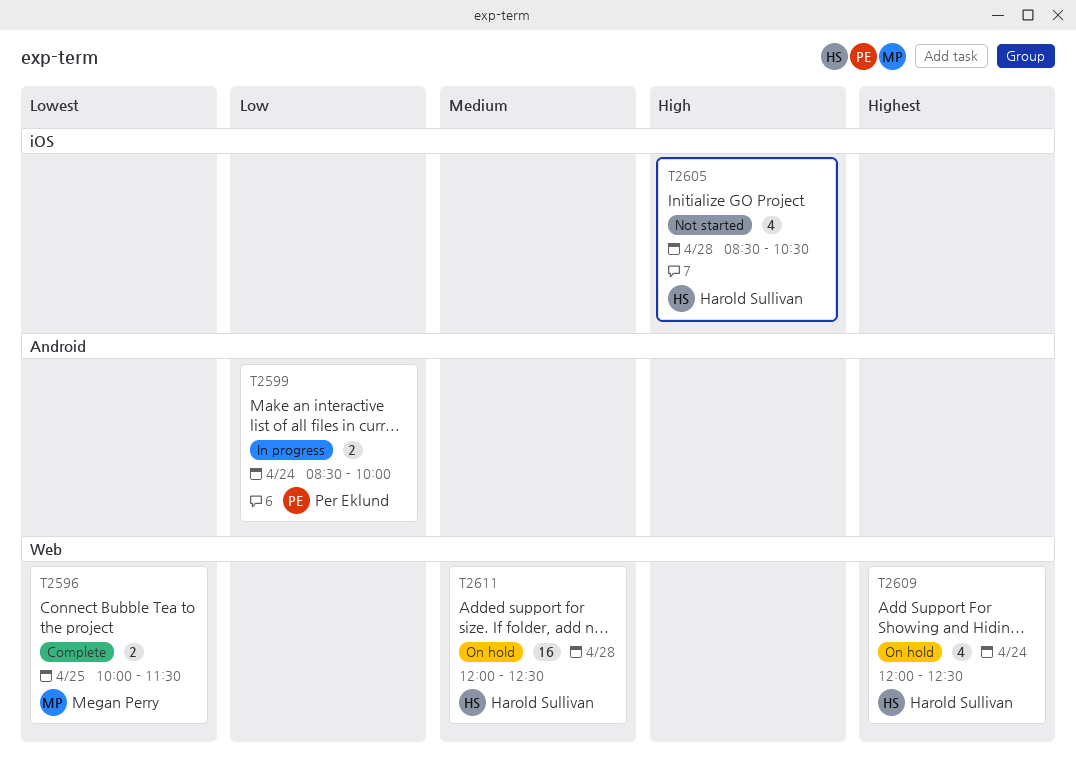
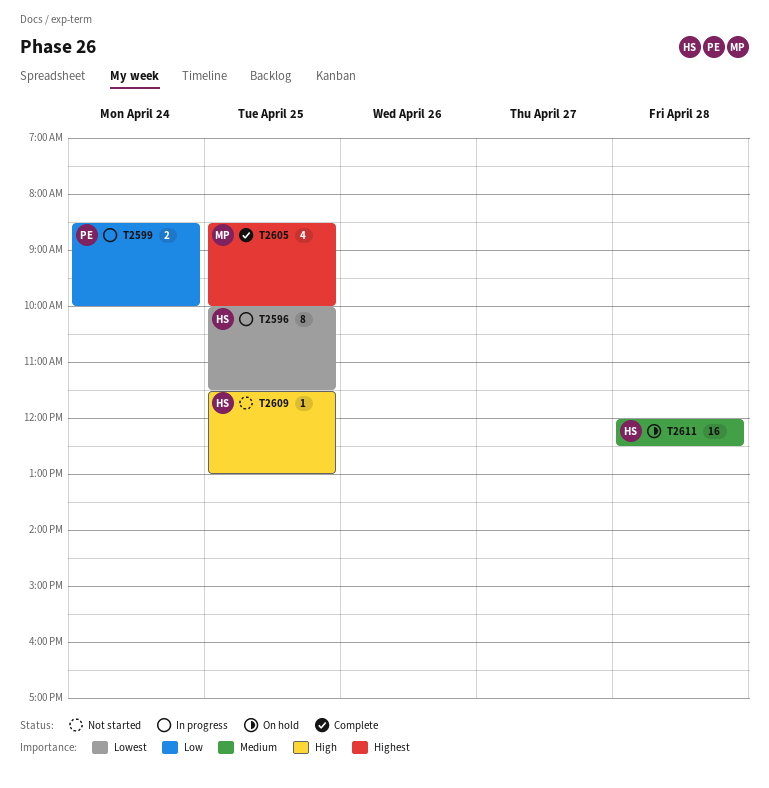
T2596, status: Complete -> In progress
T2596, owner: Megan Perry -> Harold Sullivan
T2596, estimate: 2 -> 8
T2605, status: Not started -> Complete
T2605, owner: Harold Sullivan -> Megan Perry
T2605, priority: High -> Highest
T2605, day: Apr 28 -> Apr 25
T2605, ends: 10:30 -> 10:00
T2609, status: On hold -> Not started
T2609, priority: Highest -> High
T2609, estimate: 4 -> 1
T2609, day: Apr 24 -> Apr 25
T2609, begins: 12:00 -> 11:30
T2609, ends: 12:30 -> 13:00

